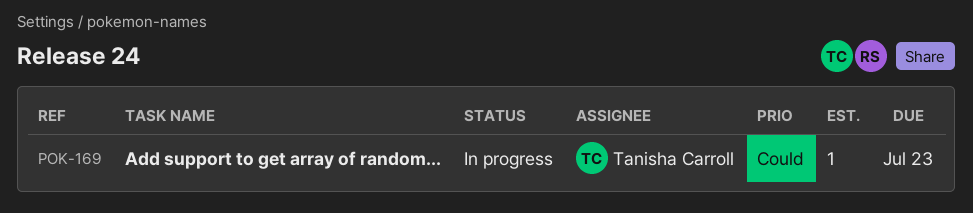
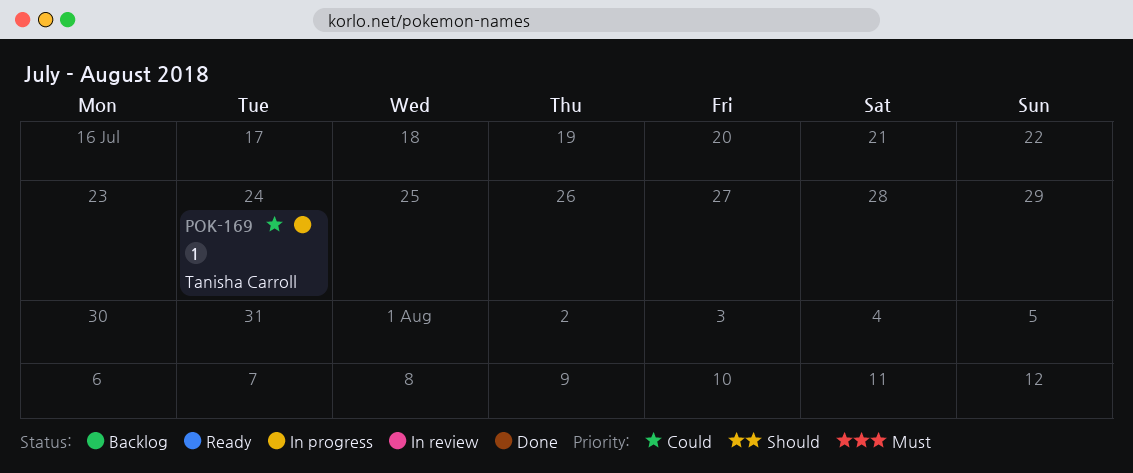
POK-169, due: Jul 23 -> Jul 24

